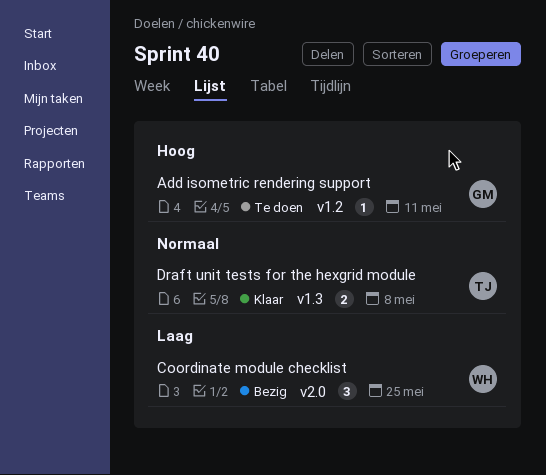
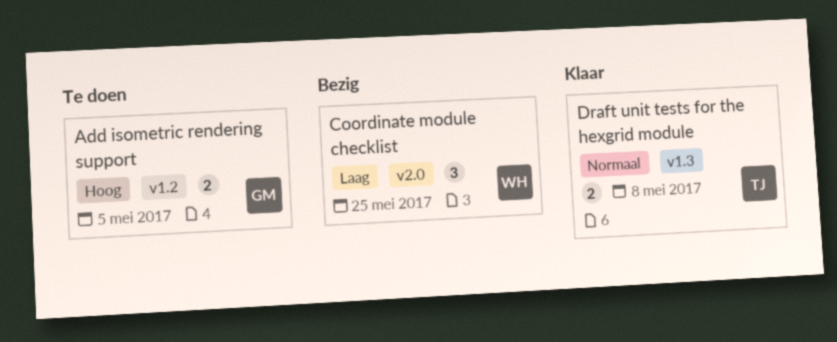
Add isometric rendering support, estimate: 1 -> 2
Add isometric rendering support, due: May 11 -> May 5

